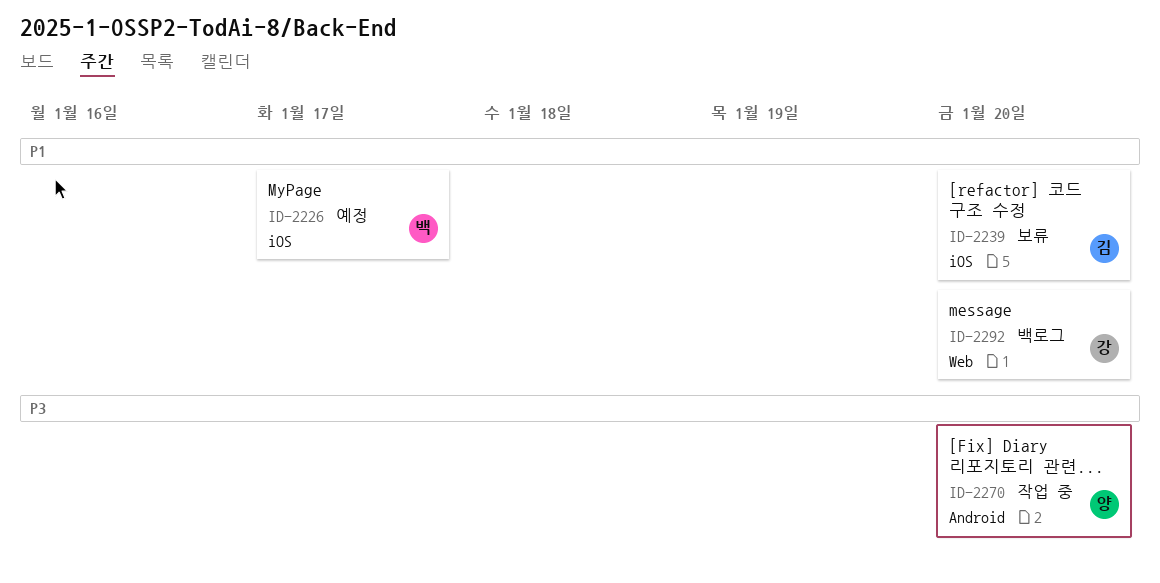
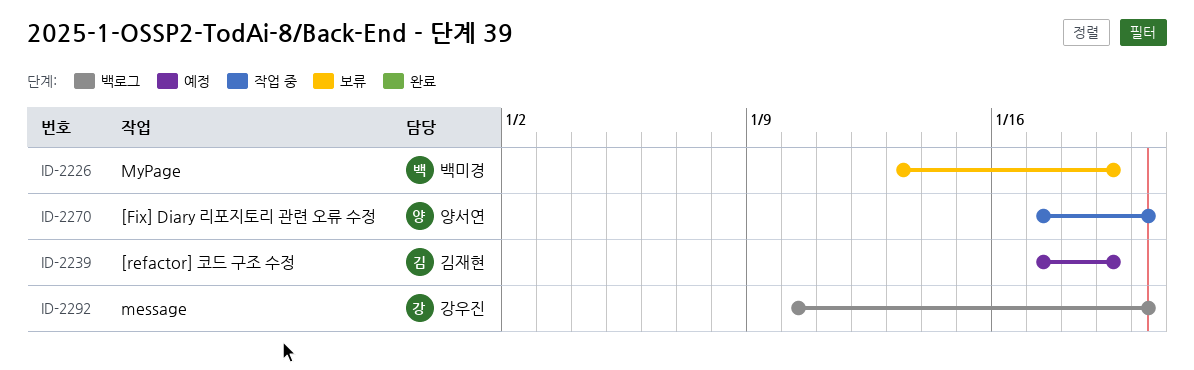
ID-2226, status: 예정 -> 보류
ID-2226, due: Jan 17 -> Jan 19
ID-2239, status: 보류 -> 예정
ID-2239, due: Jan 20 -> Jan 19

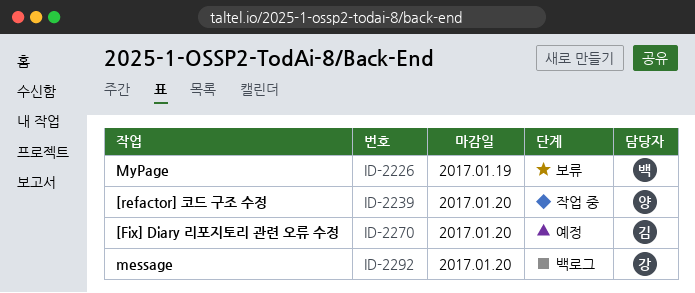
ID-2239, status: 예정 -> 작업 중
ID-2239, owner: 김재현 -> 양서연
ID-2239, due: Jan 19 -> Jan 20
ID-2270, status: 작업 중 -> 예정
ID-2270, owner: 양서연 -> 김재현

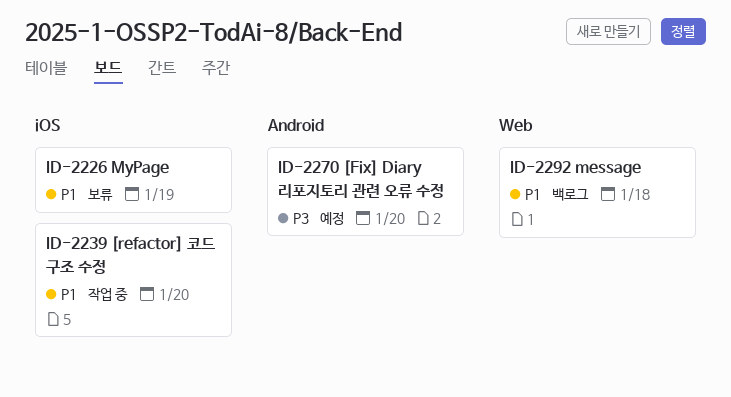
ID-2292, due: Jan 20 -> Jan 18

